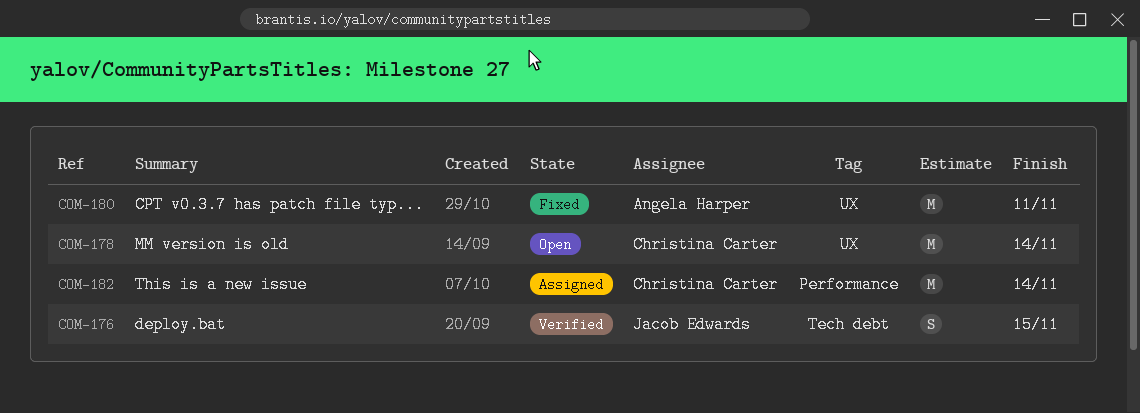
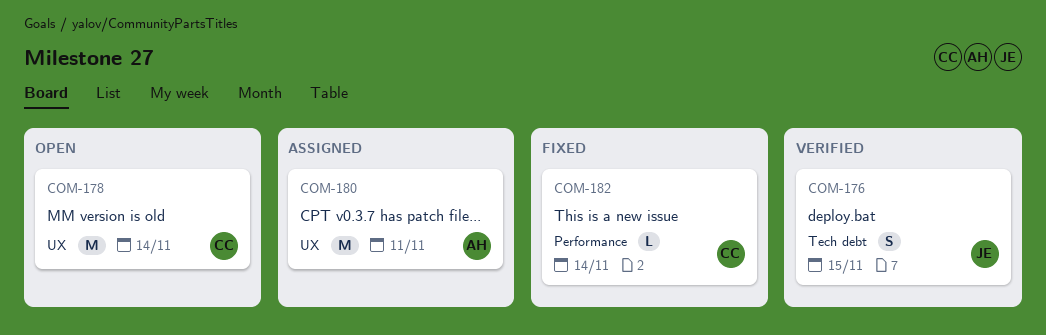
COM-180, status: Fixed -> Assigned
COM-182, status: Assigned -> Fixed
COM-182, estimate: M -> L

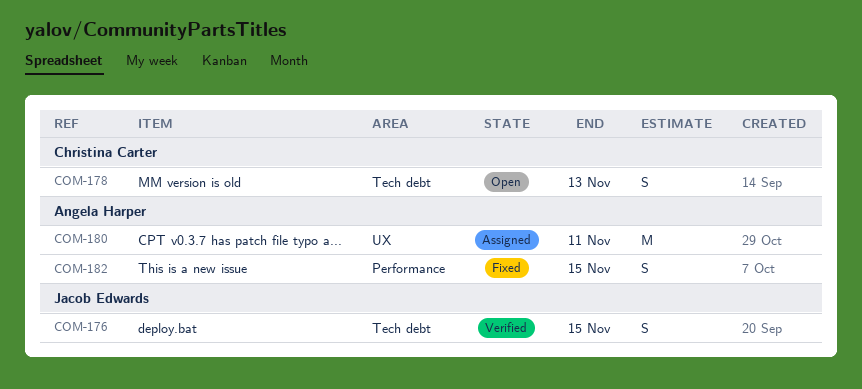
COM-178, label: UX -> Tech debt
COM-178, estimate: M -> S
COM-178, due: Nov 14 -> Nov 13
COM-182, owner: Christina Carter -> Angela Harper
COM-182, estimate: L -> S
COM-182, due: Nov 14 -> Nov 15

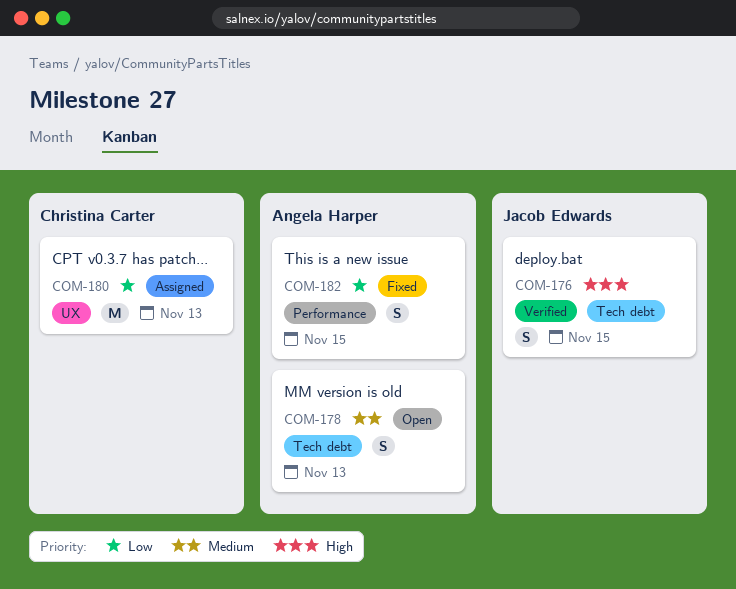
COM-178, owner: Christina Carter -> Angela Harper
COM-180, owner: Angela Harper -> Christina Carter
COM-180, due: Nov 11 -> Nov 13

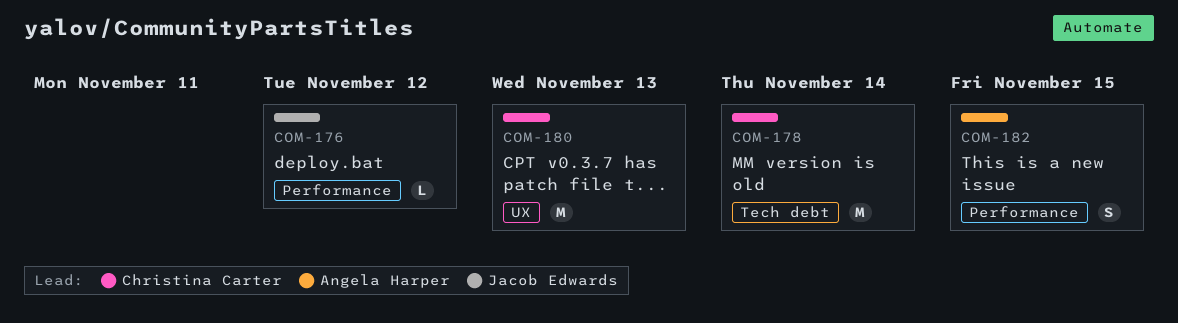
COM-176, label: Tech debt -> Performance
COM-176, estimate: S -> L
COM-176, due: Nov 15 -> Nov 12
COM-178, owner: Angela Harper -> Christina Carter
COM-178, estimate: S -> M
COM-178, due: Nov 13 -> Nov 14

